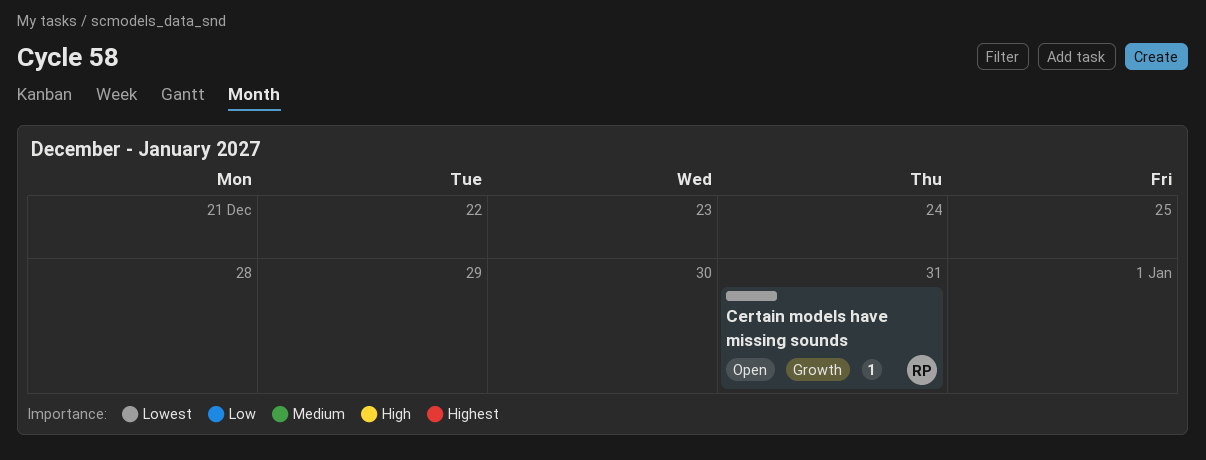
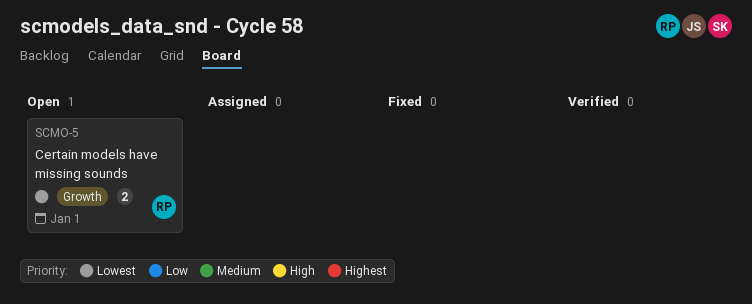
Certain models have missing sounds, estimate: 1 -> 2
Certain models have missing sounds, due: Dec 31 -> Jan 1

